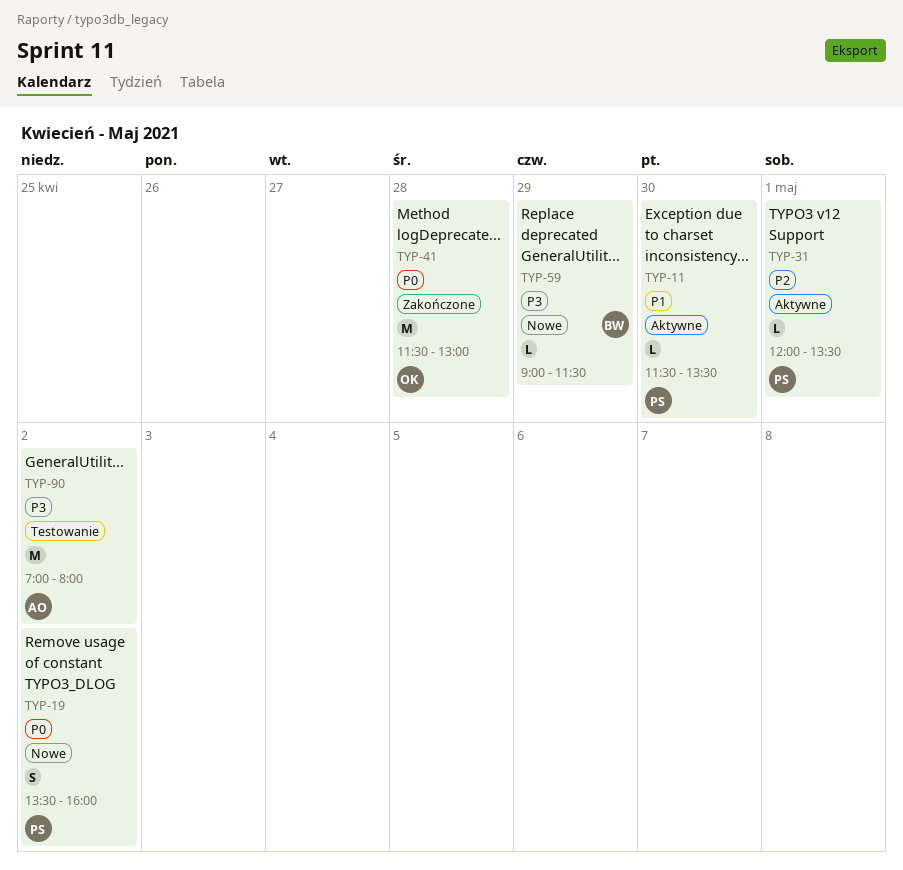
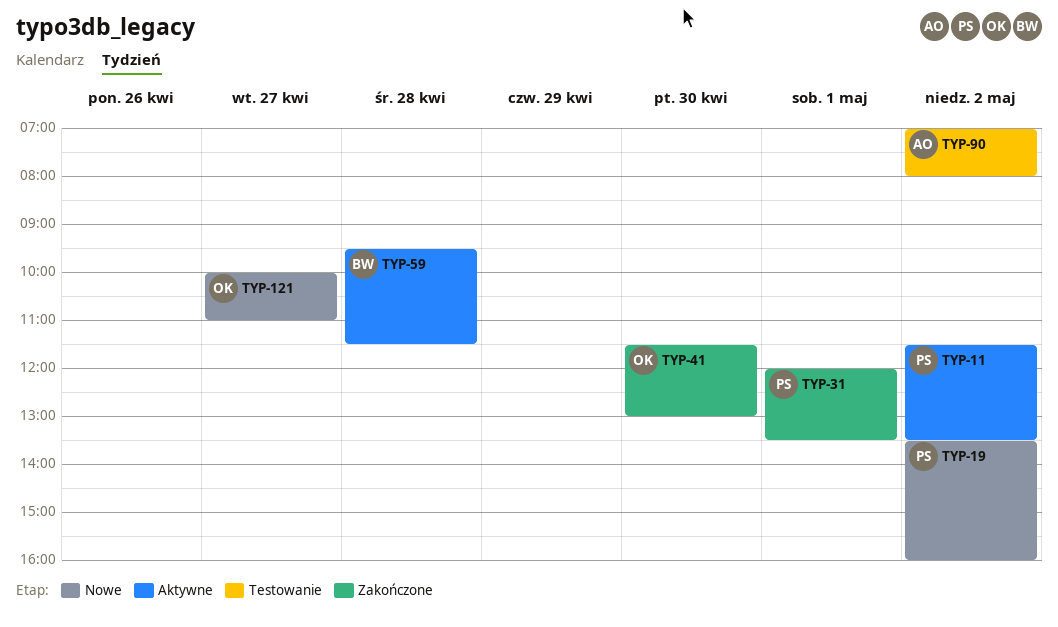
TYP-11, day: Apr 30 -> May 2
TYP-31, status: Aktywne -> Zakończone
TYP-41, day: Apr 28 -> Apr 30
TYP-59, status: Nowe -> Aktywne
TYP-59, day: Apr 29 -> Apr 28
TYP-59, begins: 09:00 -> 09:30
TYP-121: none -> present

